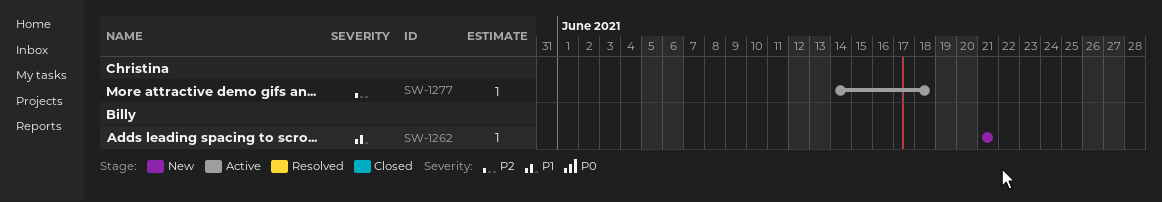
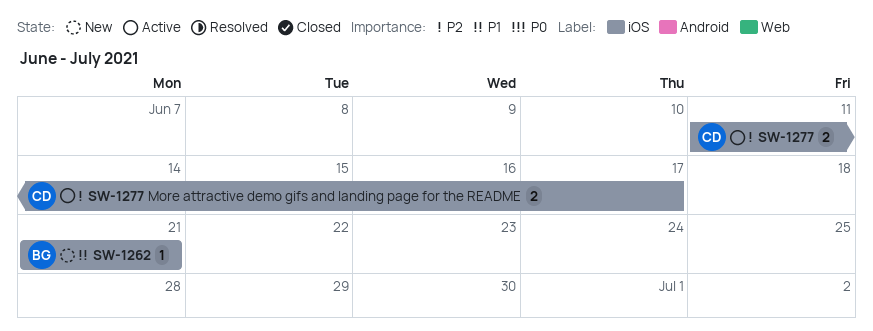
SW-1277, estimate: 1 -> 2
SW-1277, start: Jun 14 -> Jun 11
SW-1277, due: Jun 18 -> Jun 17

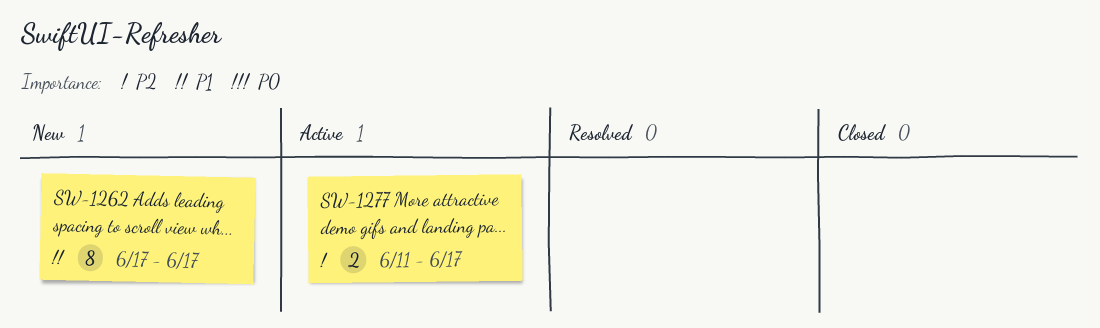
SW-1262, estimate: 1 -> 8
SW-1262, start: Jun 21 -> Jun 17
SW-1262, due: Jun 21 -> Jun 17

